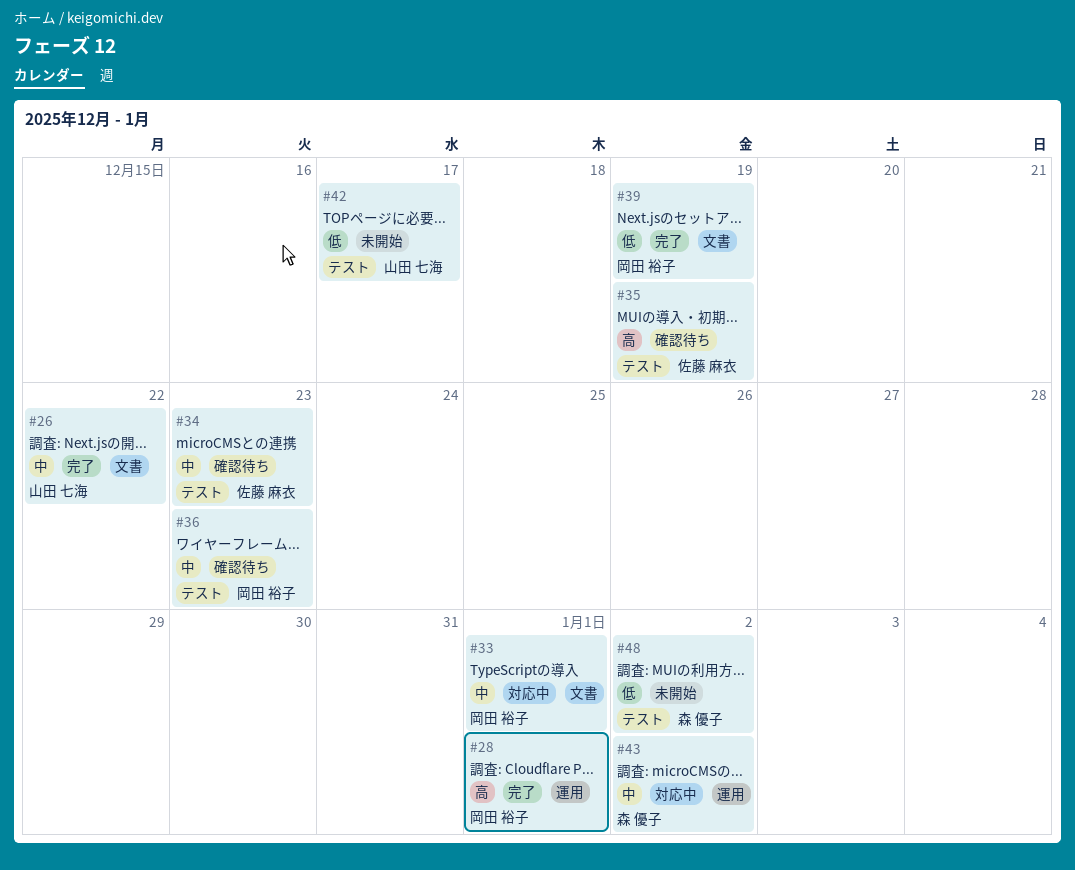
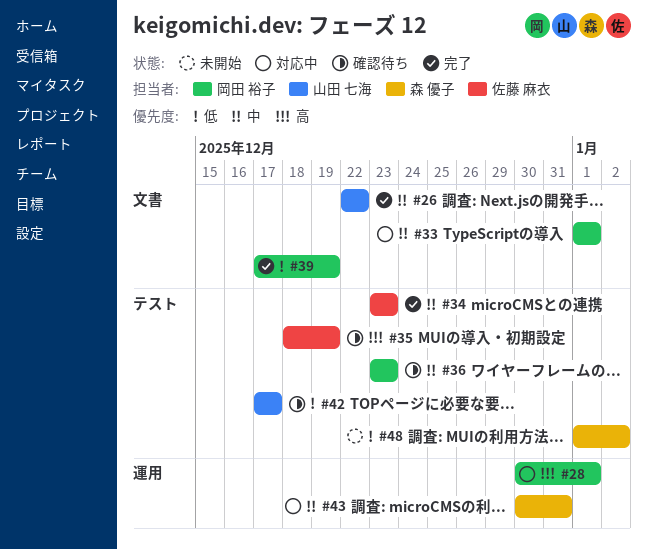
#28, status: 完了 -> 対応中
#34, status: 確認待ち -> 完了
#42, status: 未開始 -> 確認待ち
#43, due: Jan 2 -> Dec 31

